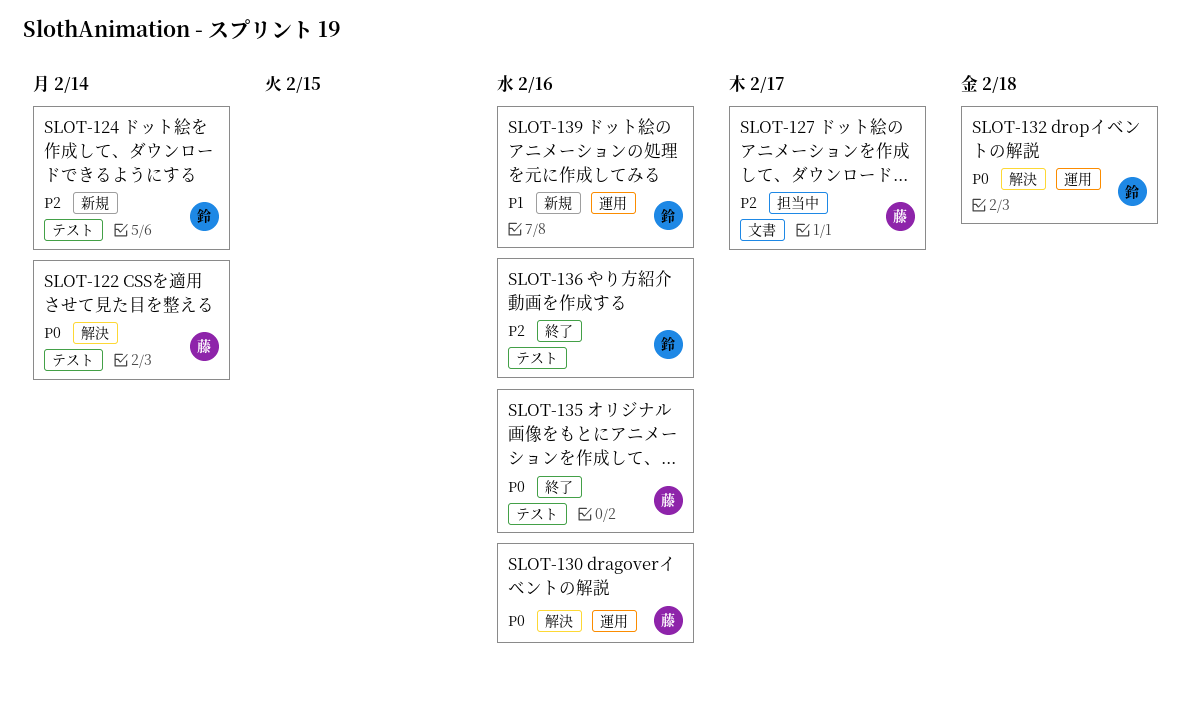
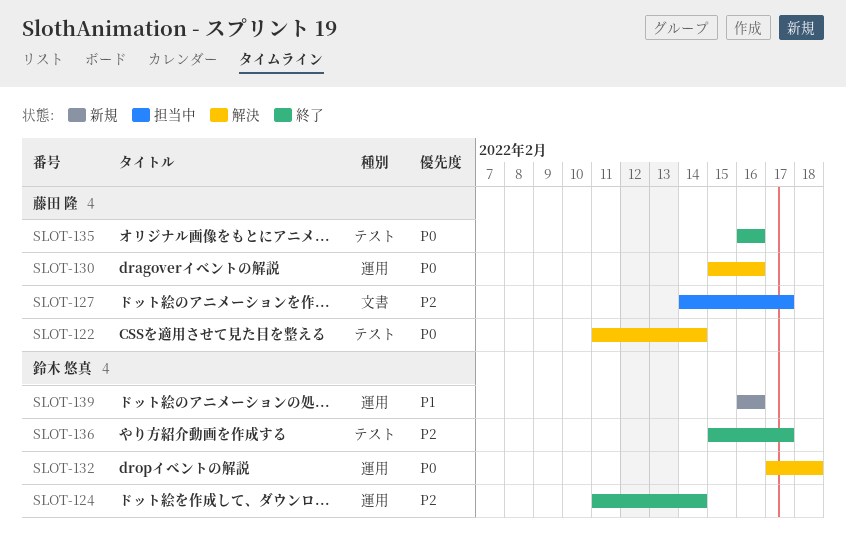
SLOT-124, status: 新規 -> 終了
SLOT-124, label: テスト -> 運用
SLOT-136, due: Feb 16 -> Feb 17

